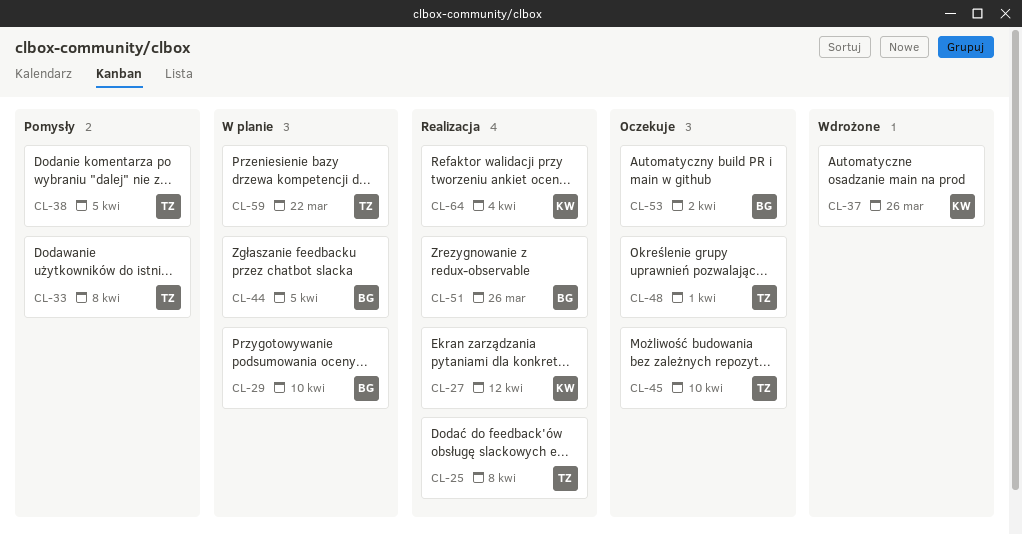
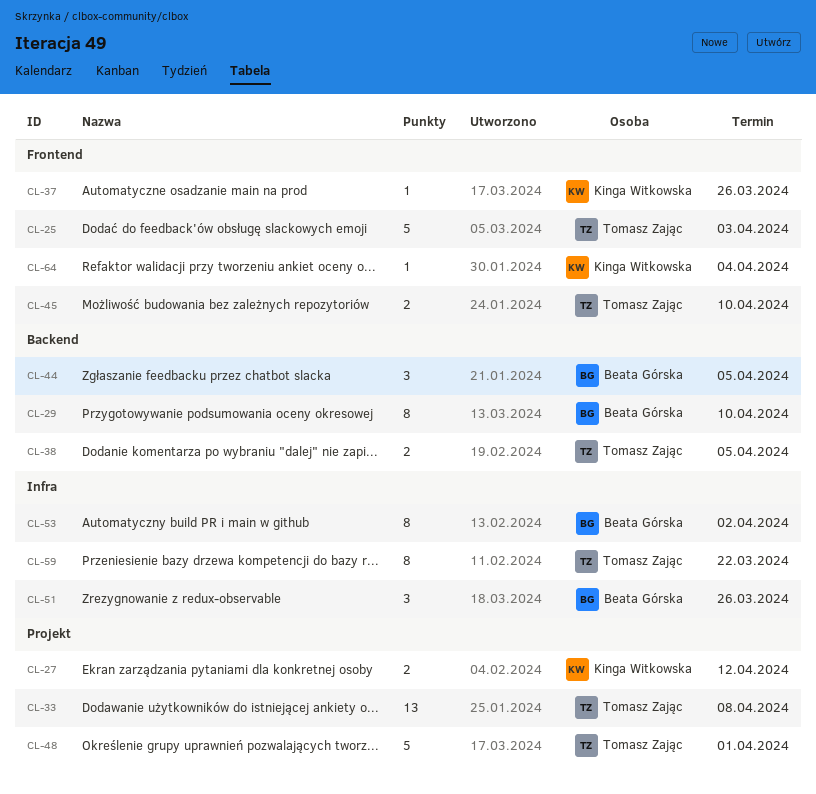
CL-25, due: Apr 8 -> Apr 3

